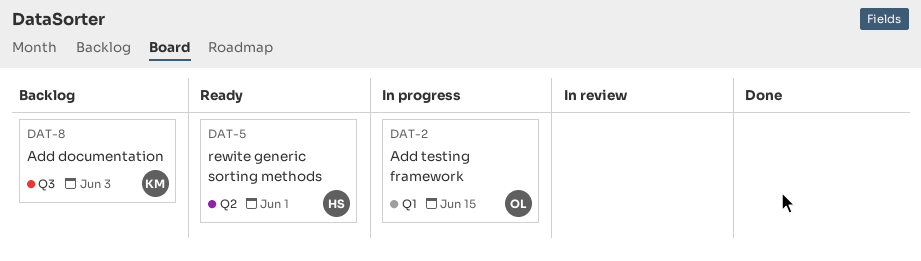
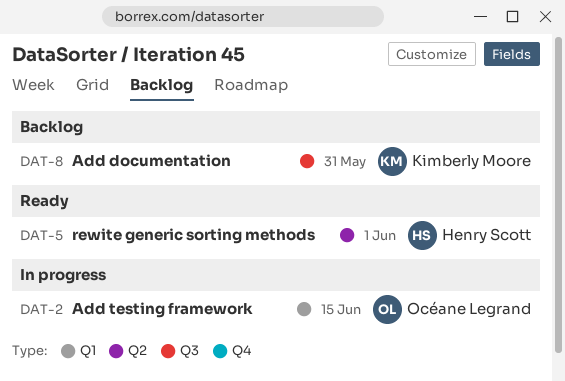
DAT-8, due: Jun 3 -> May 31

